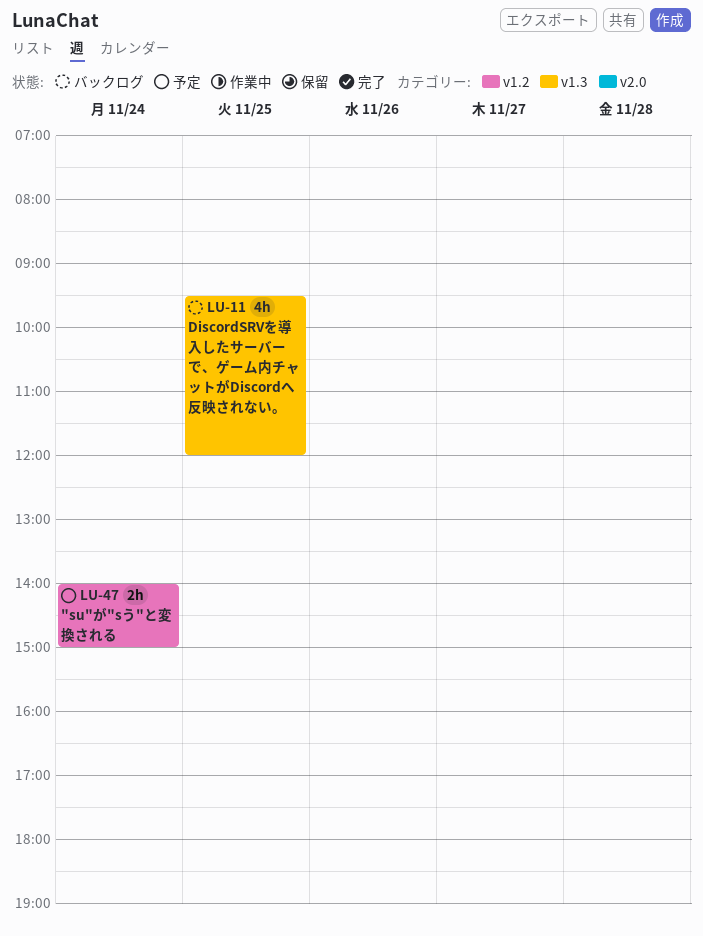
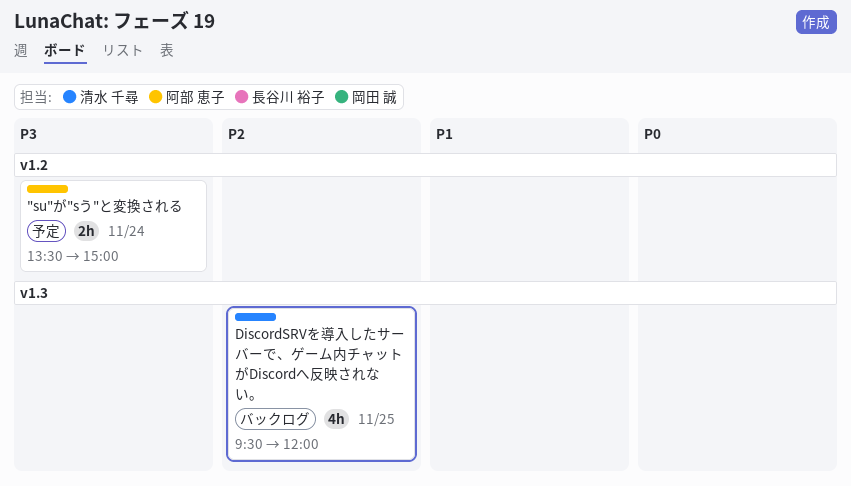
"su"が"sう"と変換される, begins: 14:00 -> 13:30

